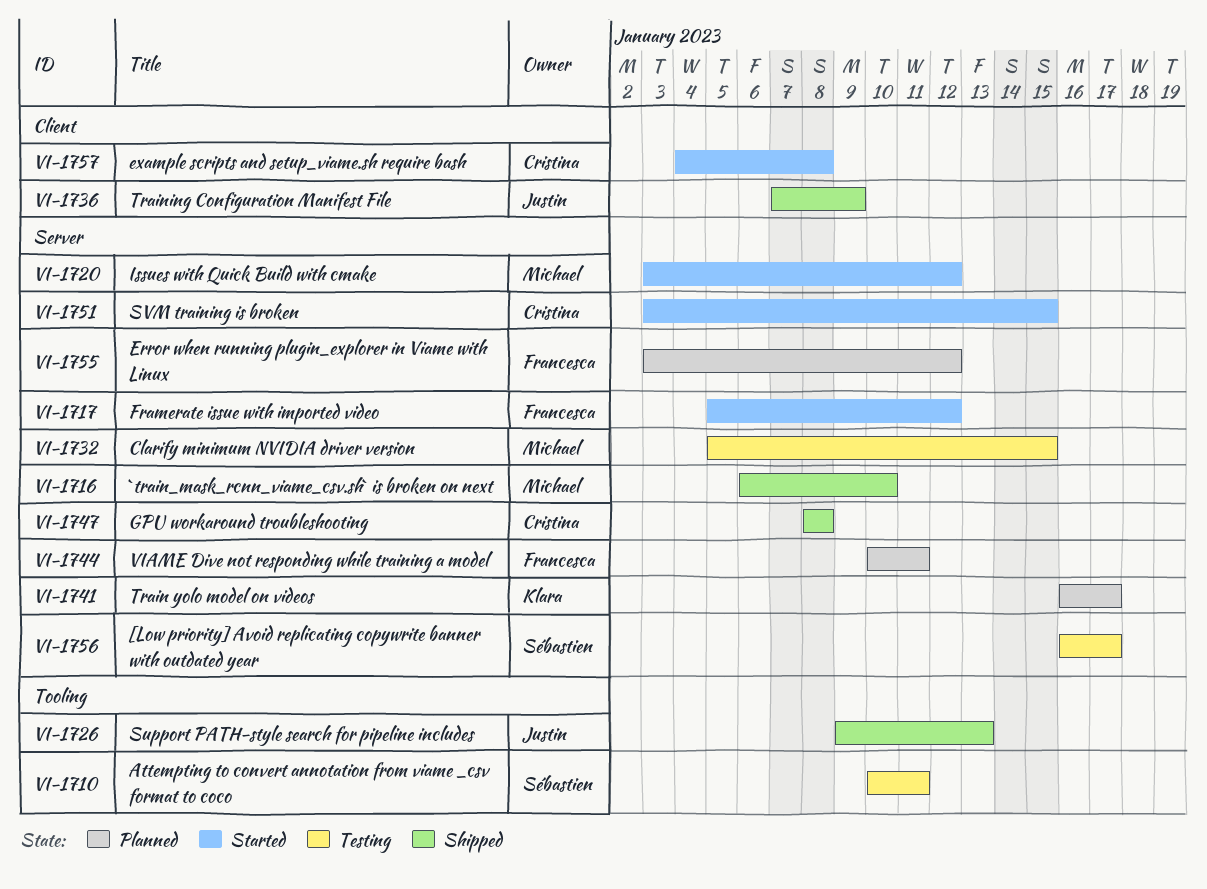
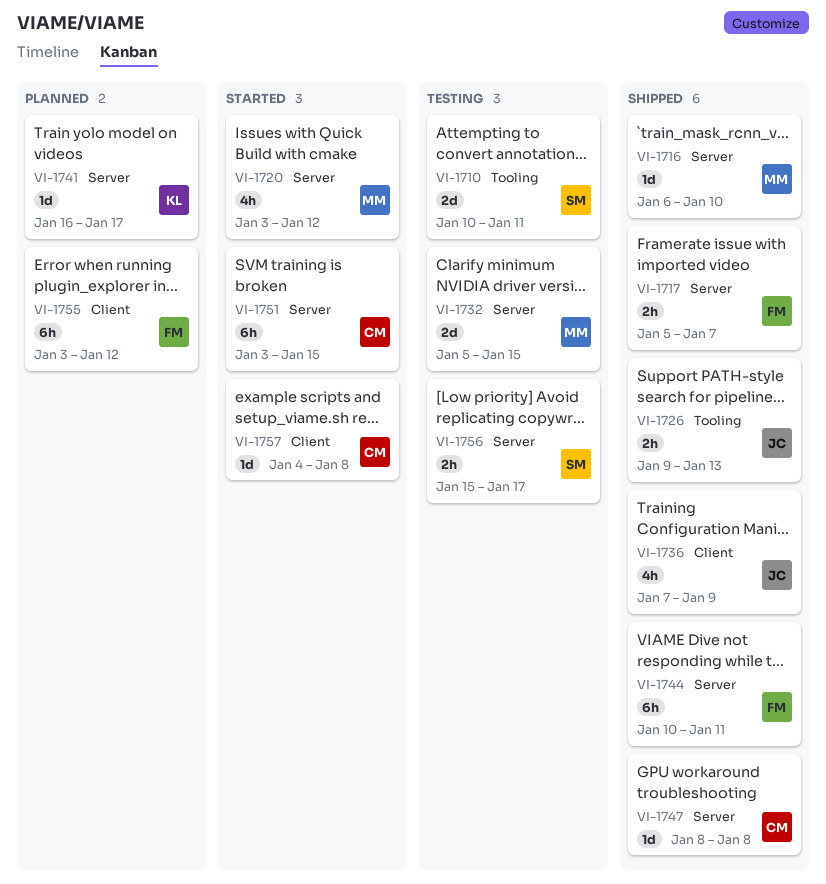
VI-1717, status: Started -> Shipped
VI-1717, due: Jan 12 -> Jan 7
VI-1744, status: Planned -> Shipped
VI-1755, label: Server -> Client
VI-1756, start: Jan 16 -> Jan 15

